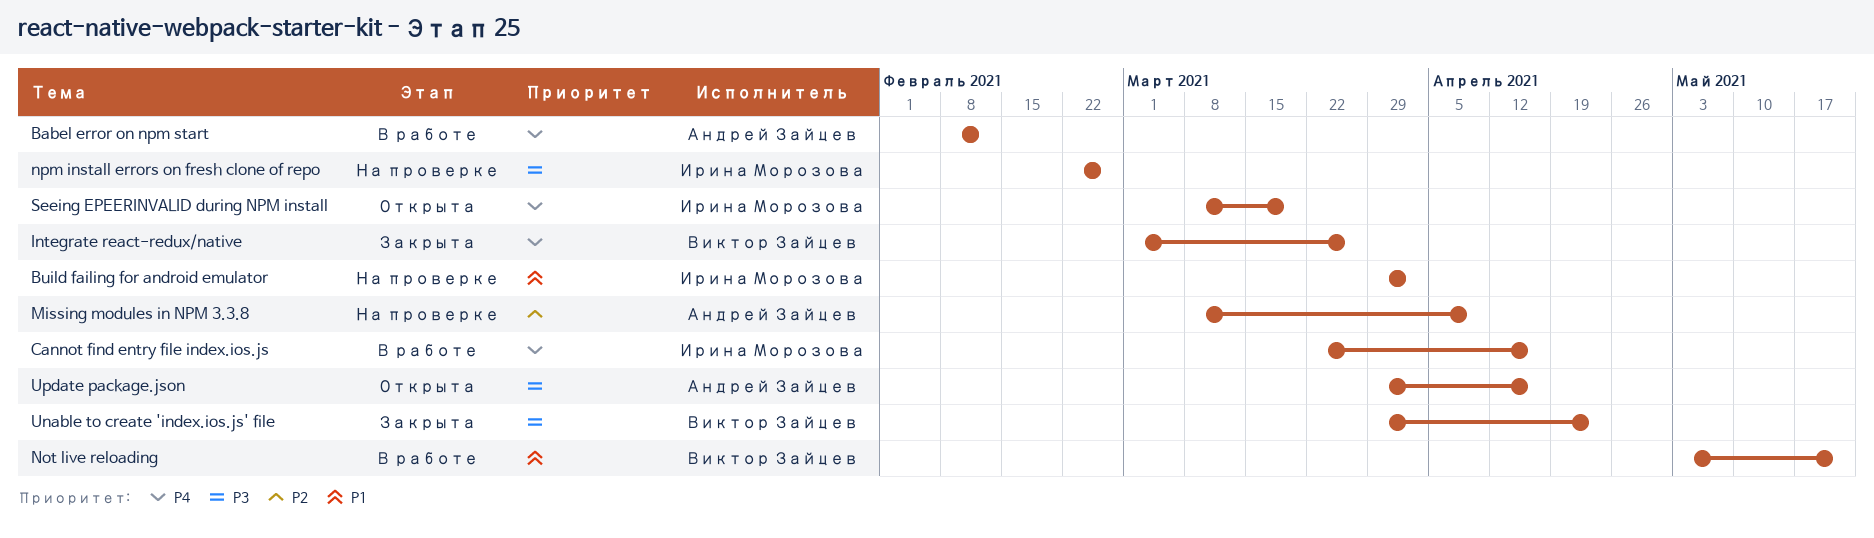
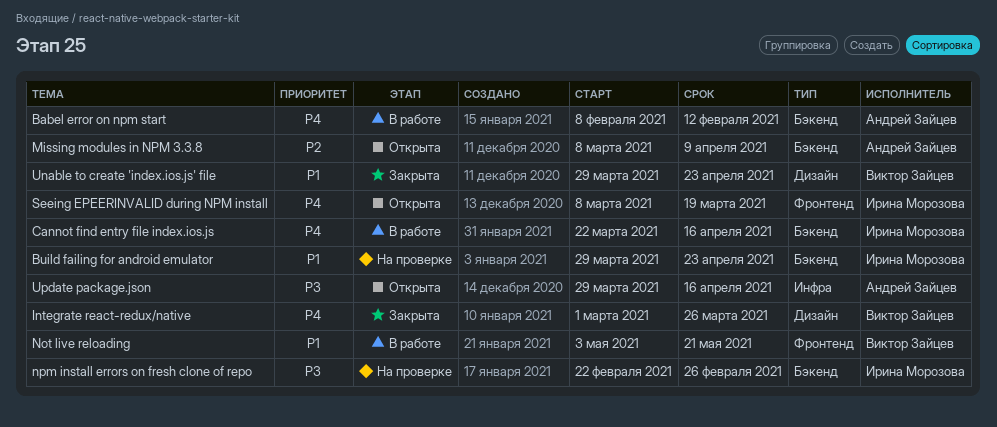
Build failing for android emulator, due: Apr 2 -> Apr 23
Missing modules in NPM 3.3.8, status: На проверке -> Открыта
Unable to create 'index.ios.js' file, priority: P3 -> P1

